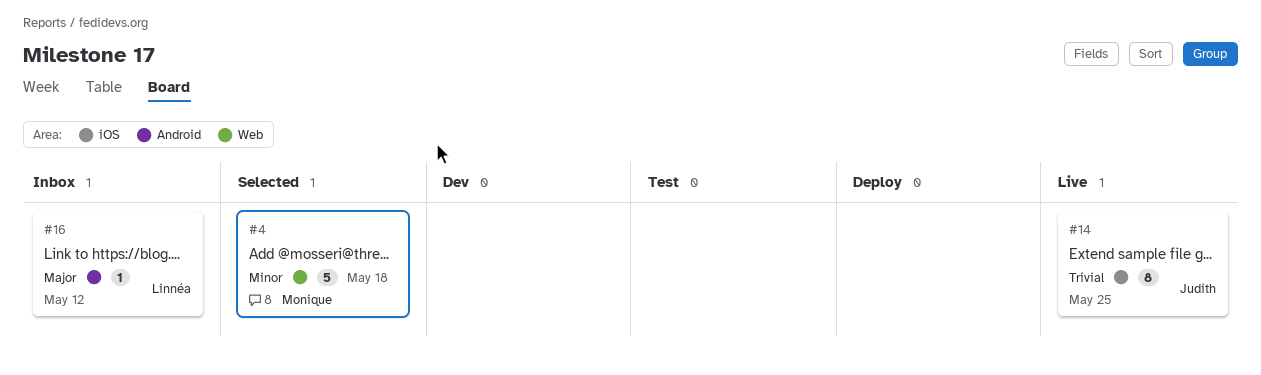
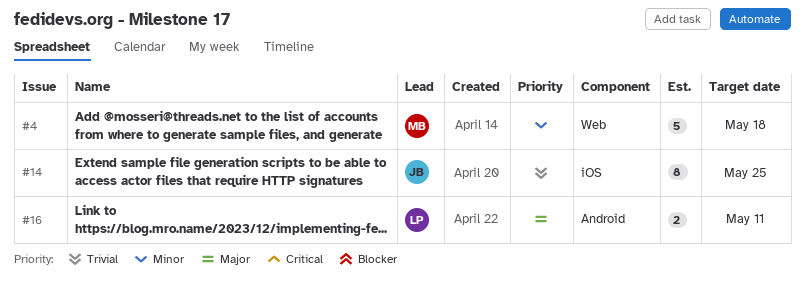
#16, estimate: 1 -> 2
#16, due: May 12 -> May 11

